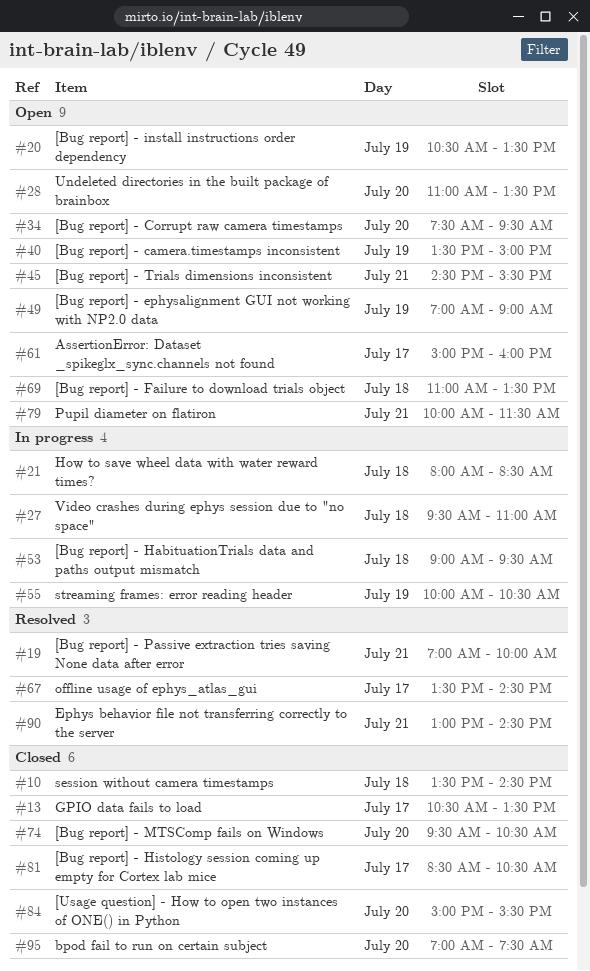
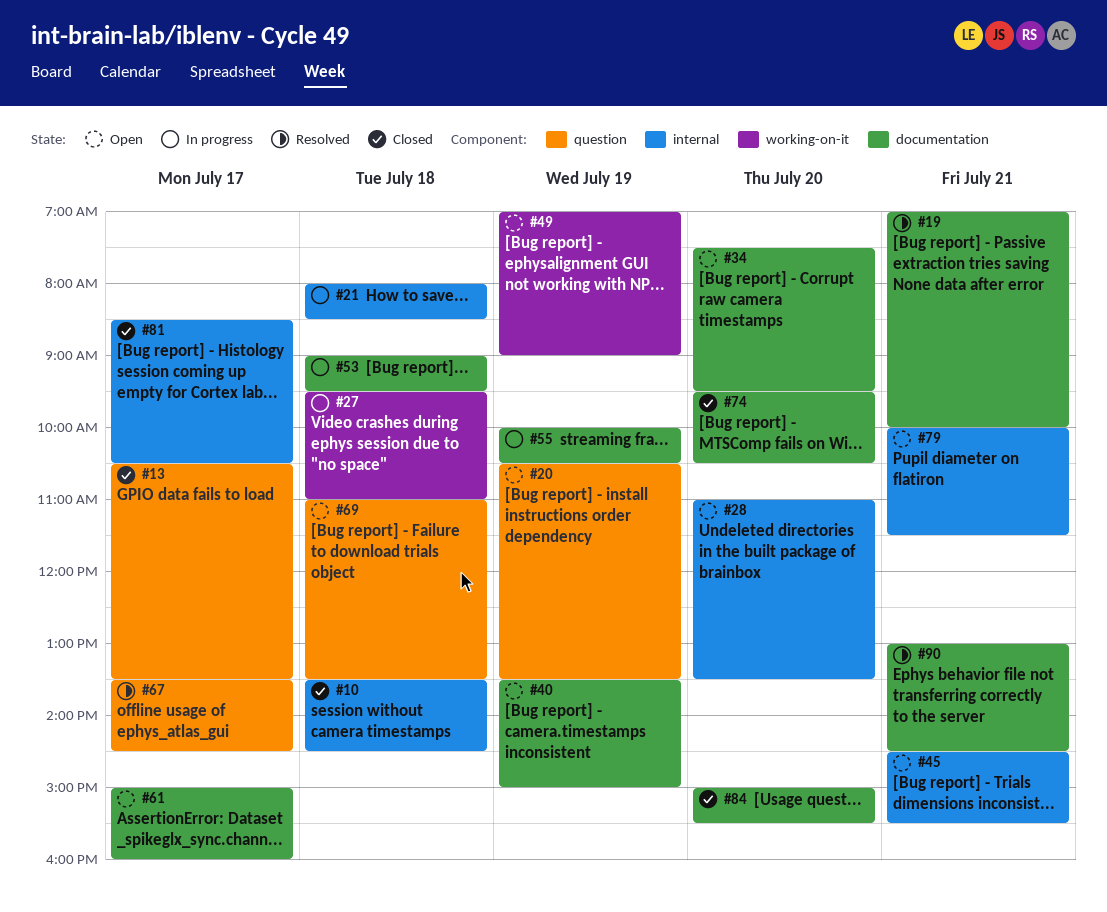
#95: present -> none

